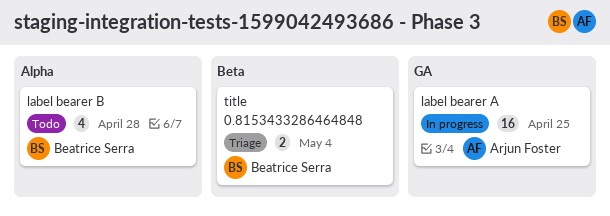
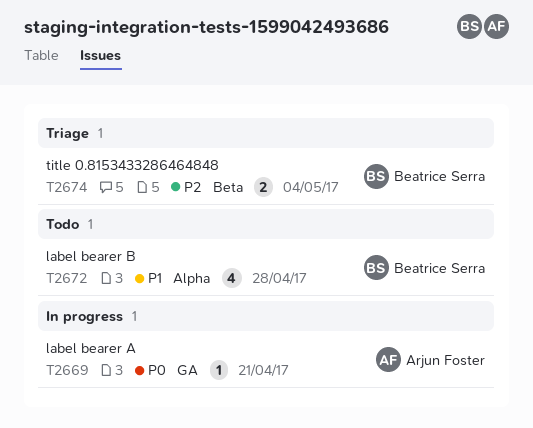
label bearer A, estimate: 16 -> 1
label bearer A, due: Apr 25 -> Apr 21

